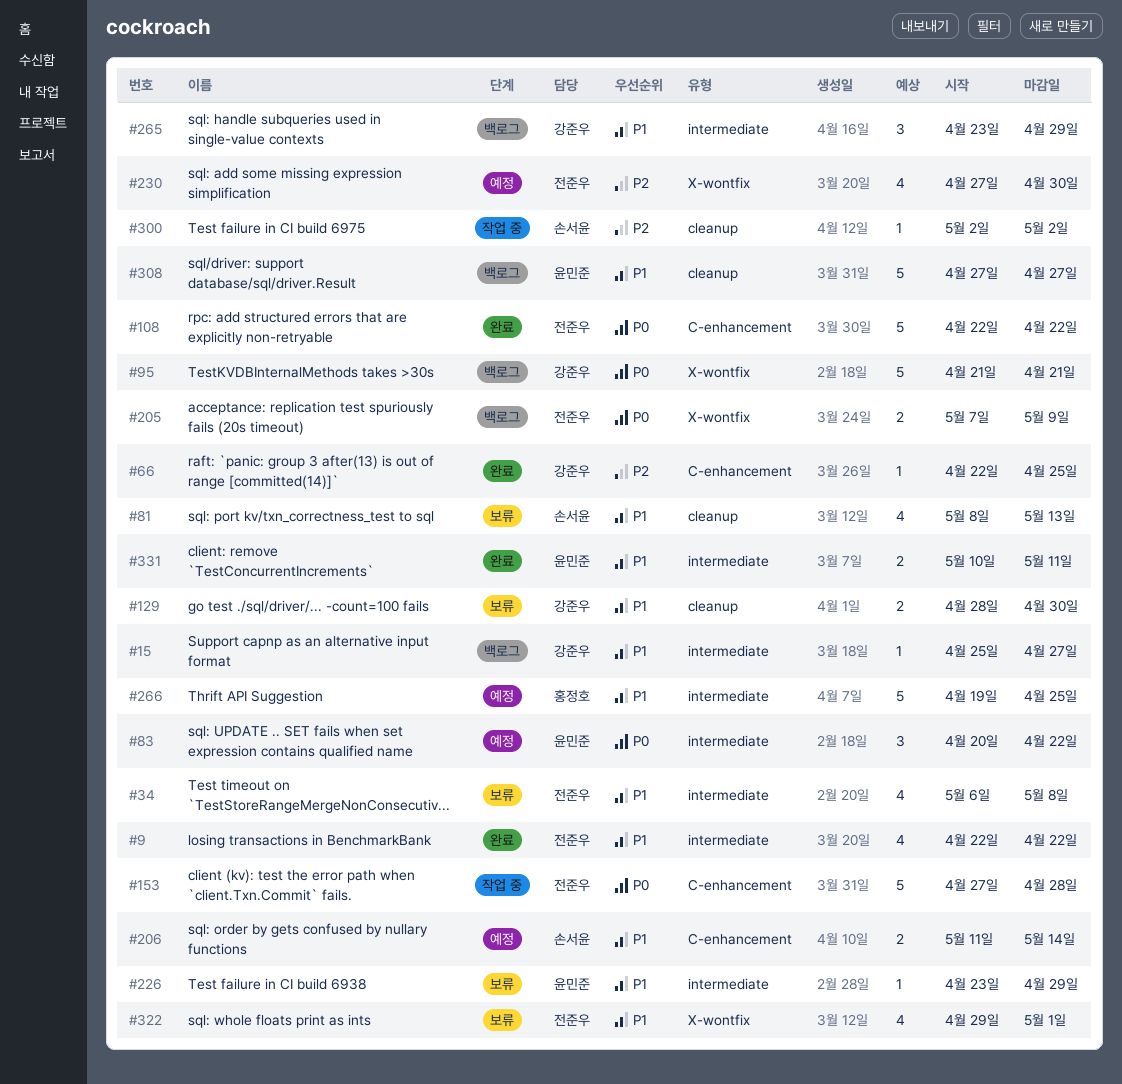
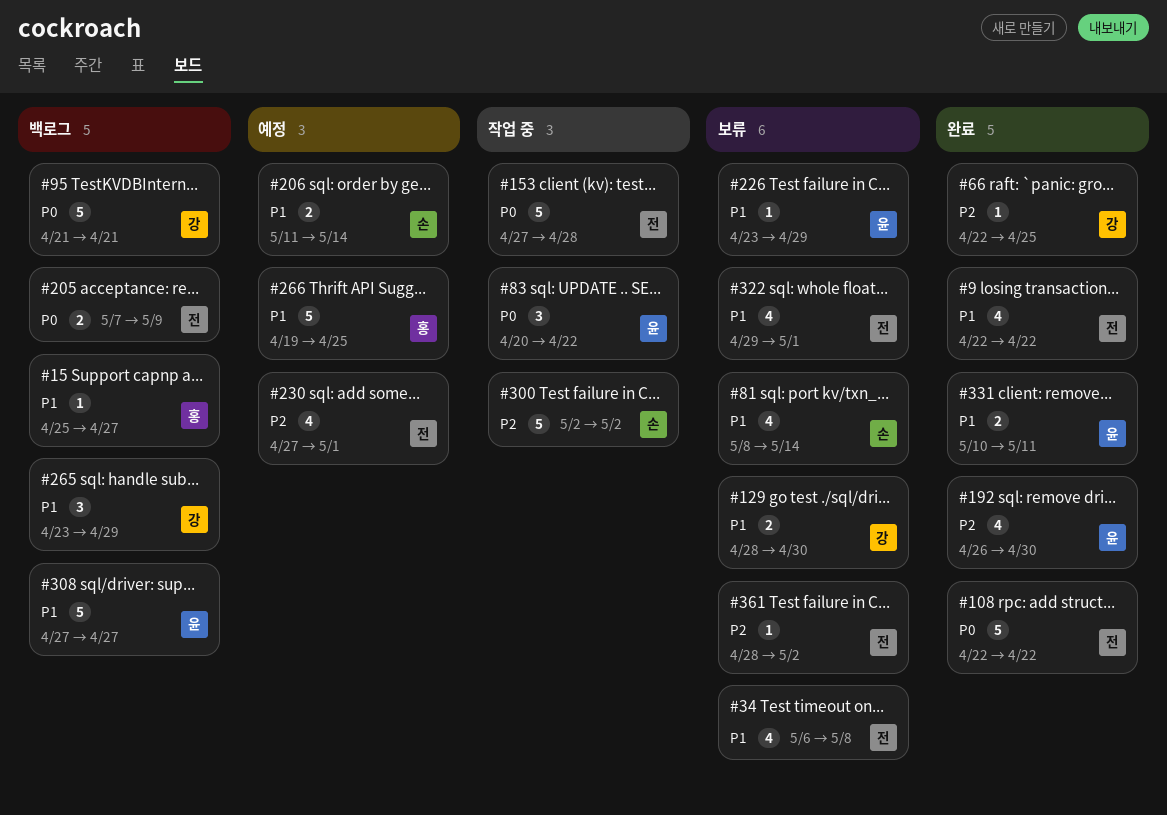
#15, owner: 강준우 -> 홍정호
#81, due: May 13 -> May 14
#83, status: 예정 -> 작업 중
#192: none -> present
#230, due: Apr 30 -> May 1
#300, estimate: 1 -> 5
#361: none -> present

